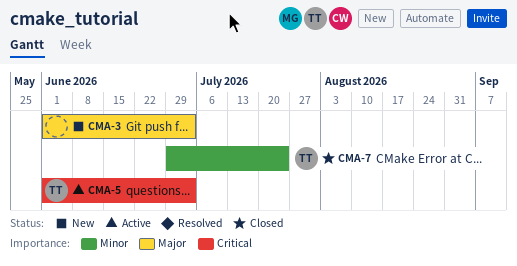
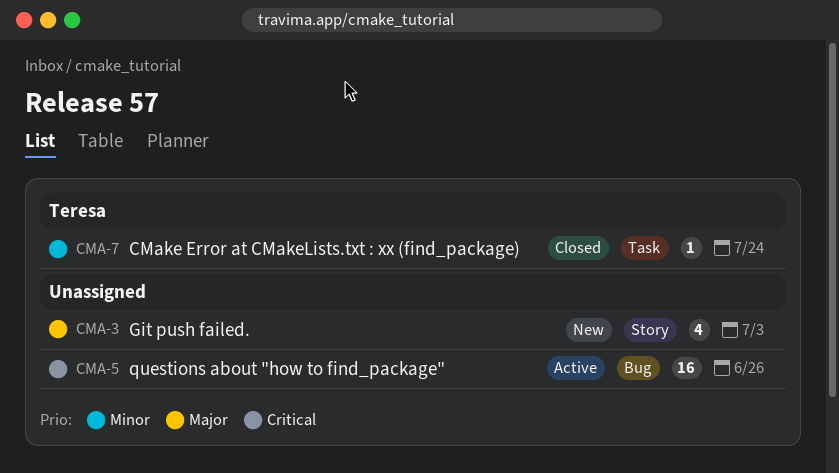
CMA-5, owner: Teresa -> none
CMA-5, due: Jul 3 -> Jun 26

